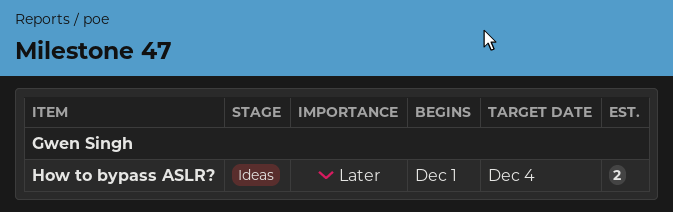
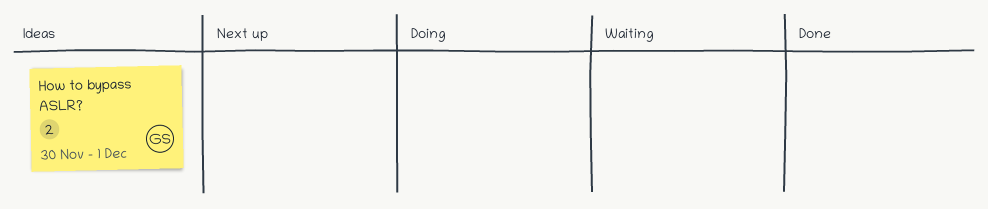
How to bypass ASLR?, start: Dec 1 -> Nov 30
How to bypass ASLR?, due: Dec 4 -> Dec 1

